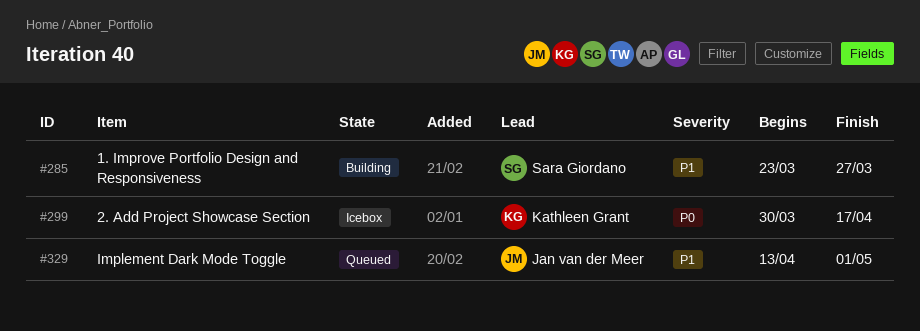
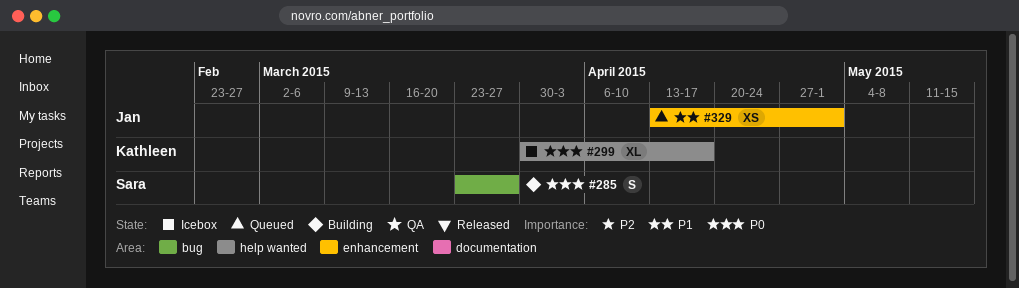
#285, priority: P1 -> P0

